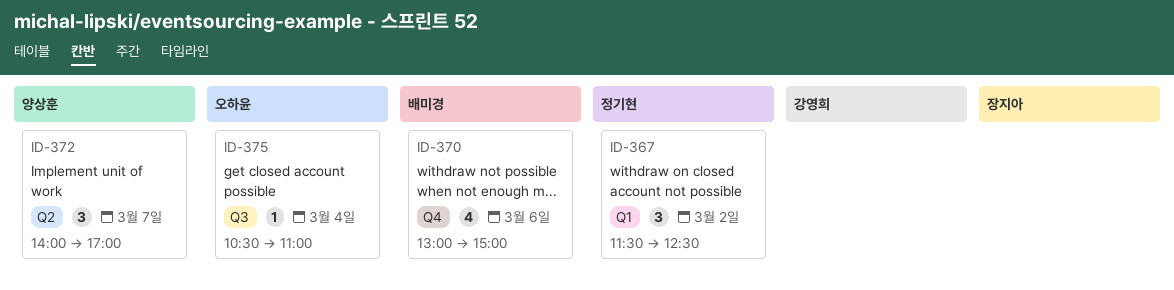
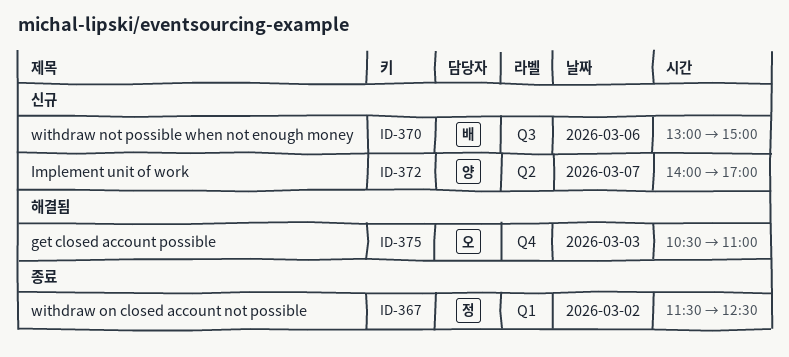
ID-370, label: Q4 -> Q3
ID-375, label: Q3 -> Q4
ID-375, day: Mar 4 -> Mar 3

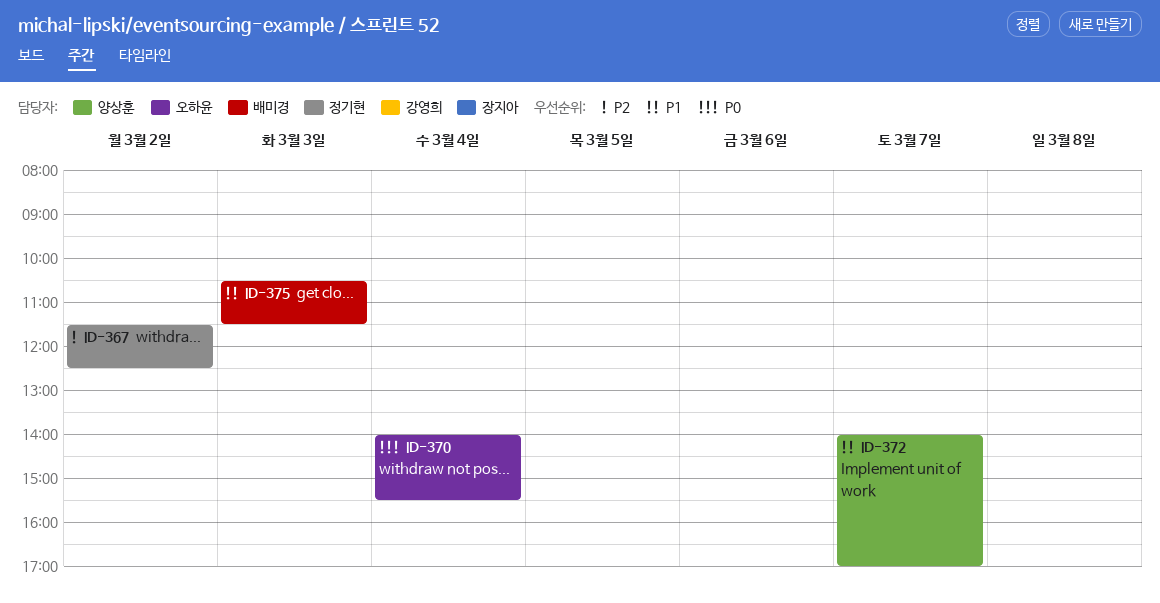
ID-370, owner: 배미경 -> 오하윤
ID-370, day: Mar 6 -> Mar 4
ID-370, begins: 13:00 -> 14:00
ID-370, ends: 15:00 -> 15:30
ID-375, owner: 오하윤 -> 배미경
ID-375, ends: 11:00 -> 11:30

